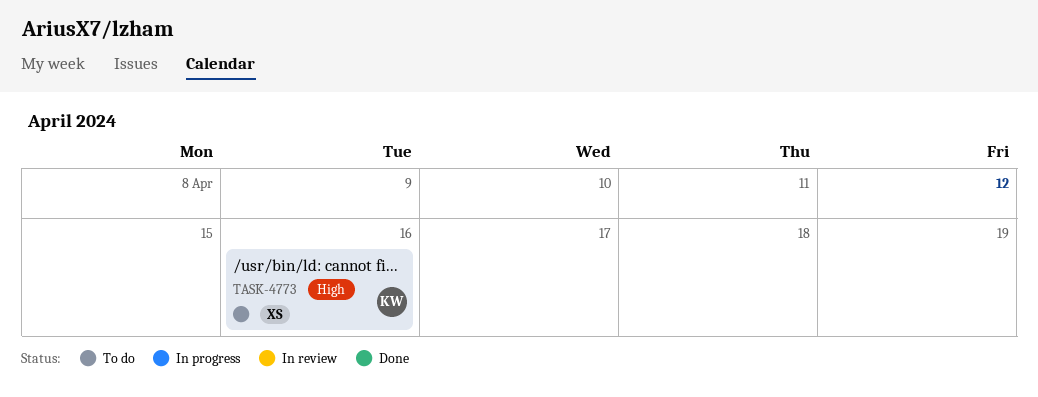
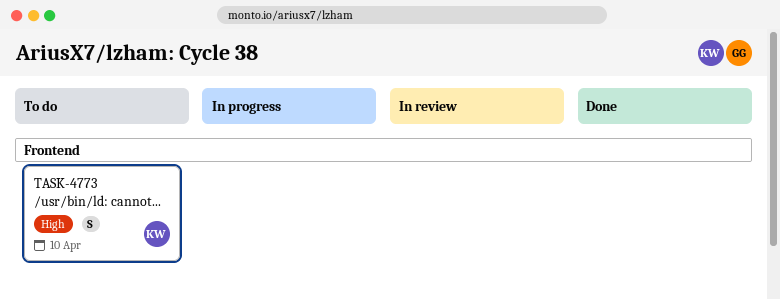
TASK-4773, estimate: XS -> S
TASK-4773, due: Apr 16 -> Apr 10

